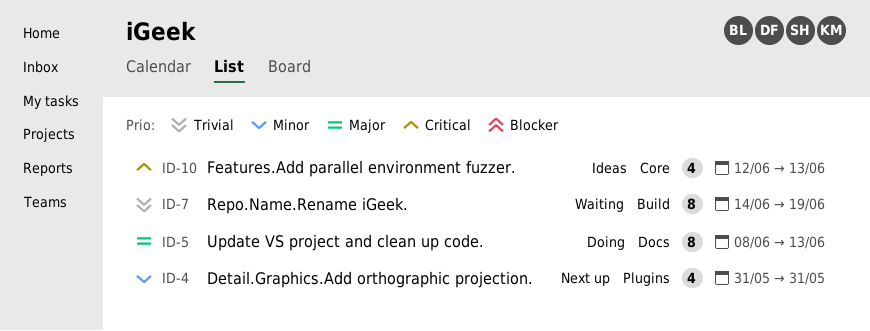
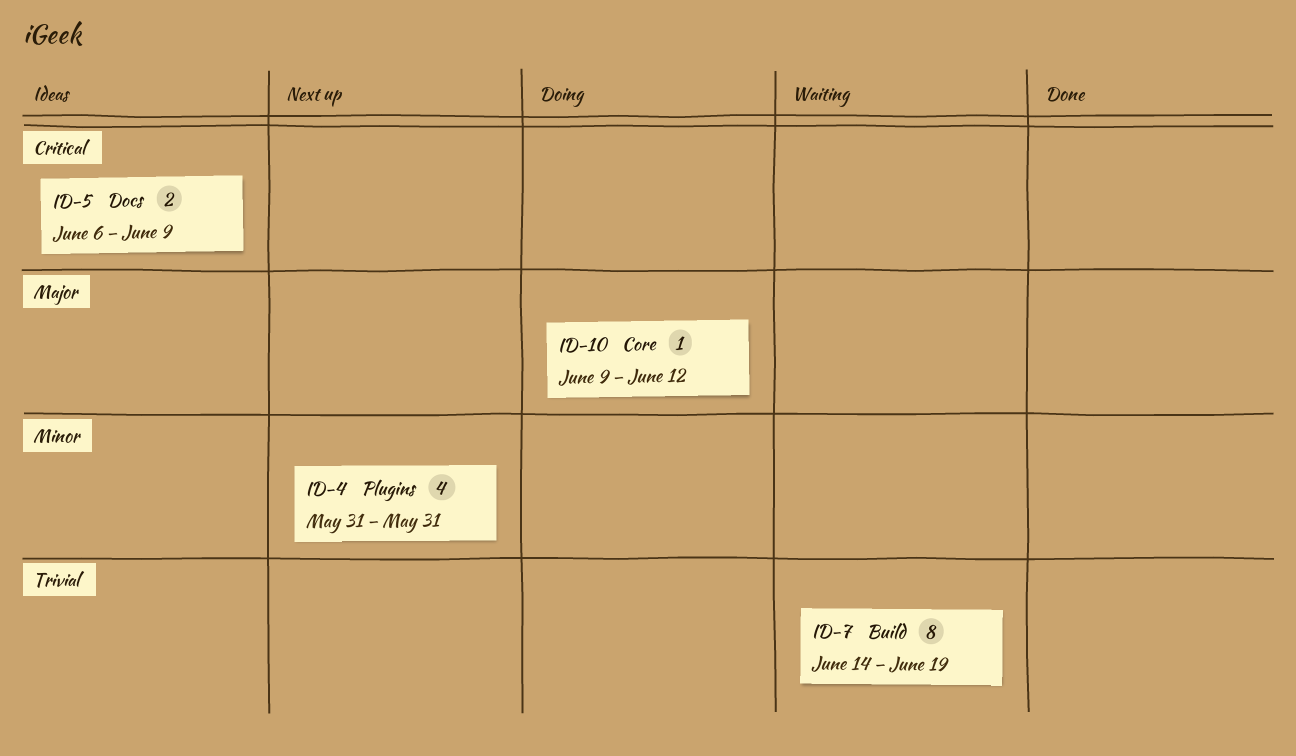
ID-5, status: Doing -> Ideas
ID-5, priority: Major -> Critical
ID-5, estimate: 8 -> 2
ID-5, start: Jun 8 -> Jun 6
ID-5, due: Jun 13 -> Jun 9
ID-10, status: Ideas -> Doing
ID-10, priority: Critical -> Major
ID-10, estimate: 4 -> 1
ID-10, start: Jun 12 -> Jun 9
ID-10, due: Jun 13 -> Jun 12

